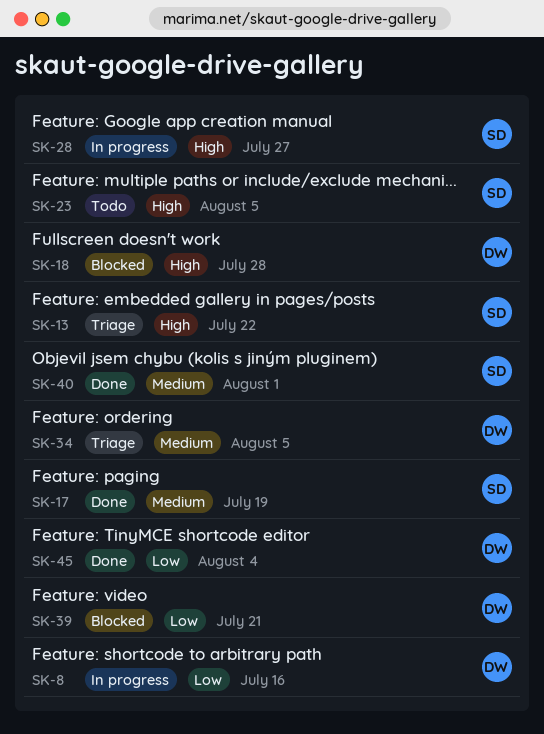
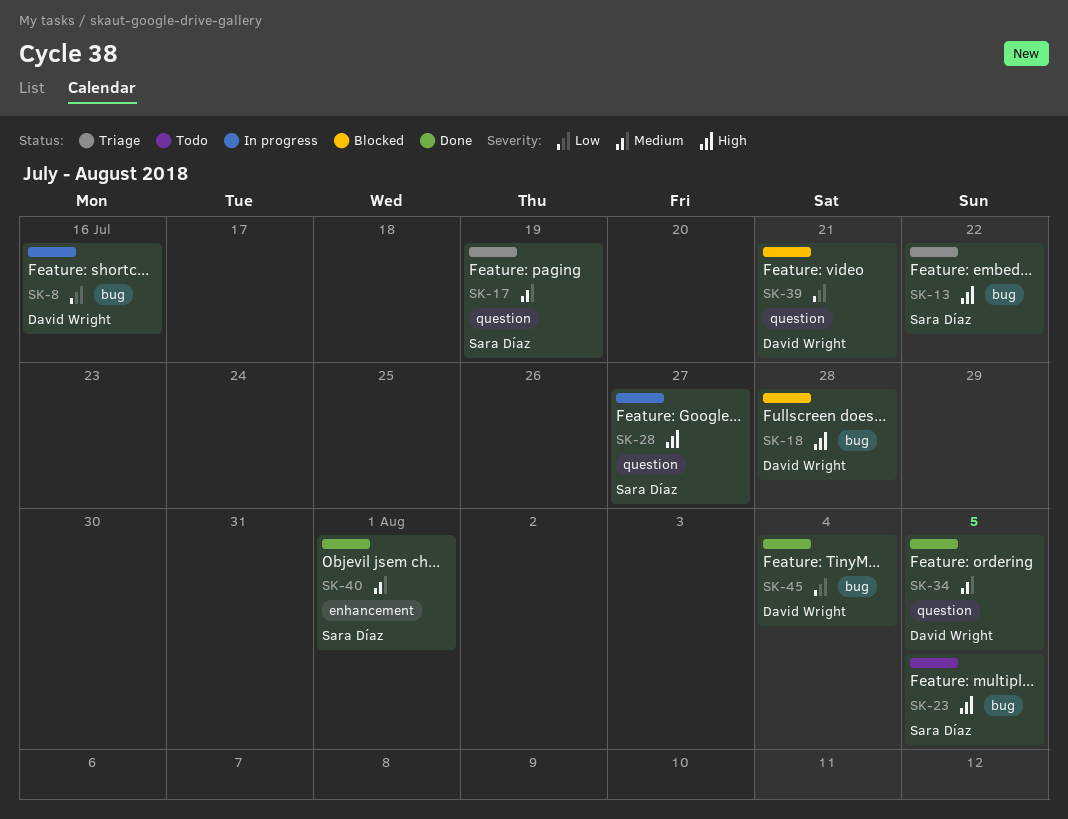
SK-17, status: Done -> Triage
SK-34, status: Triage -> Done

